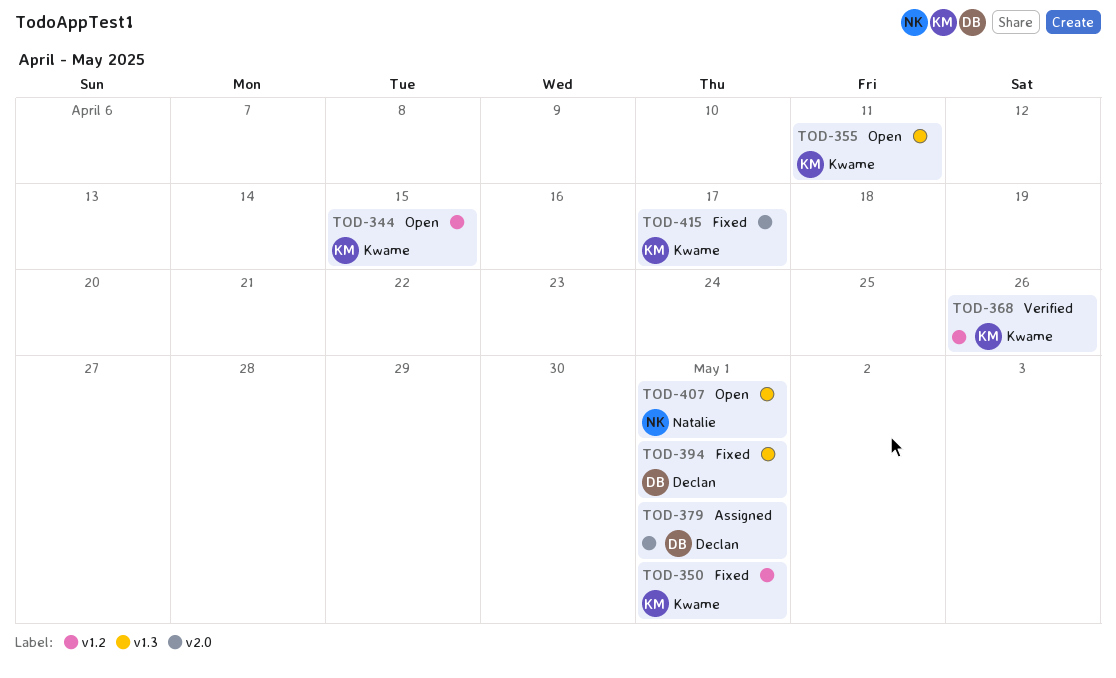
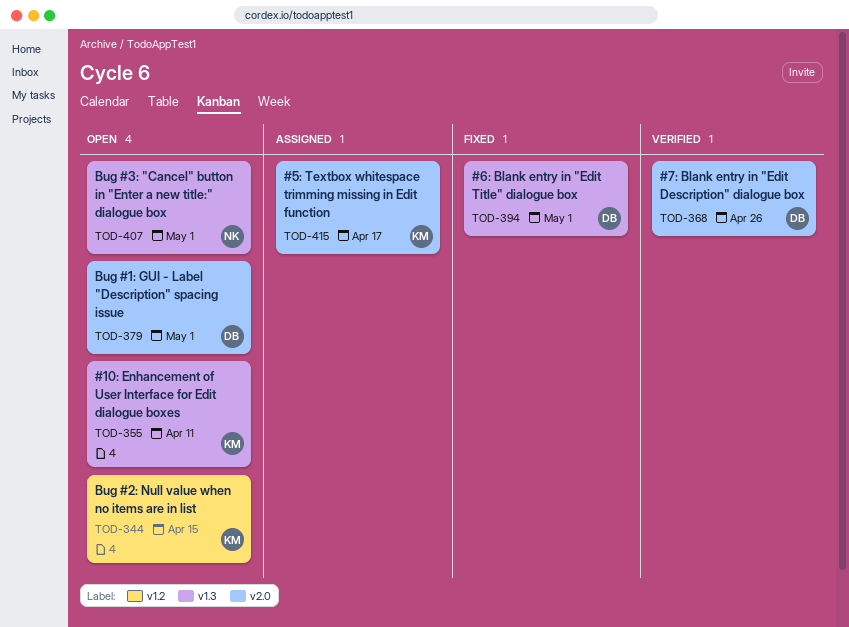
TOD-350: present -> none
TOD-368, owner: Kwame -> Declan
TOD-368, label: v1.2 -> v2.0
TOD-379, status: Assigned -> Open
TOD-415, status: Fixed -> Assigned

